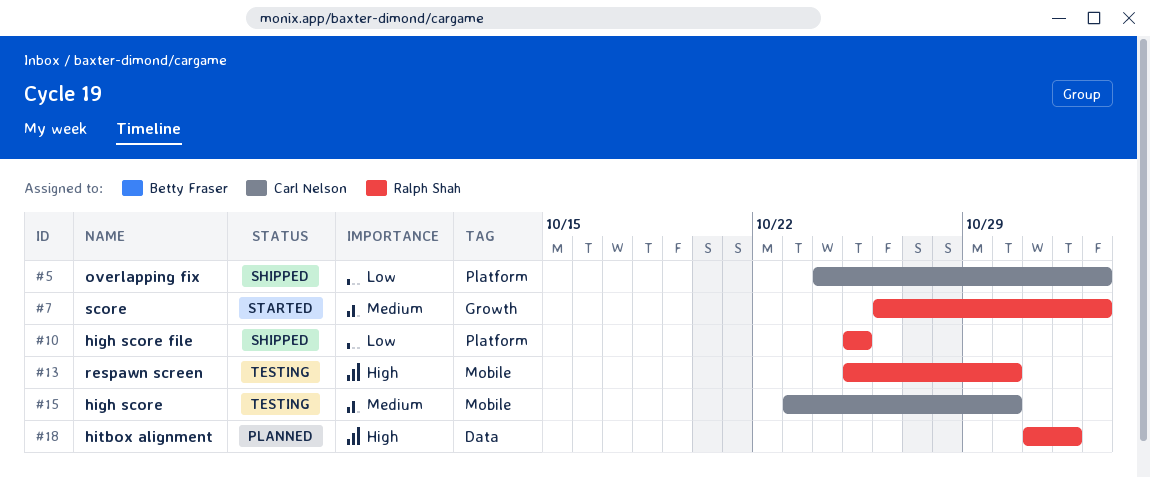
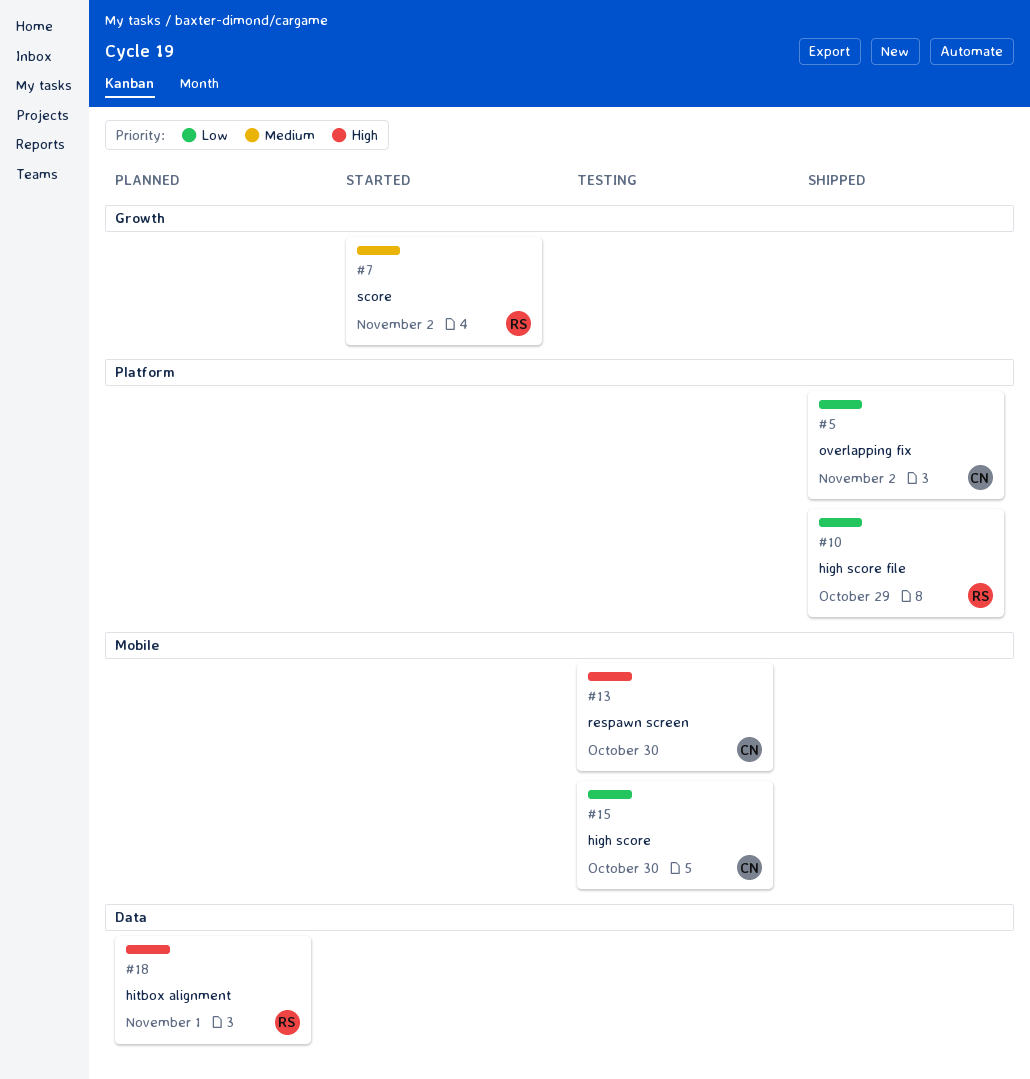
#10, due: Oct 25 -> Oct 29
#13, owner: Ralph Shah -> Carl Nelson
#15, priority: Medium -> Low

